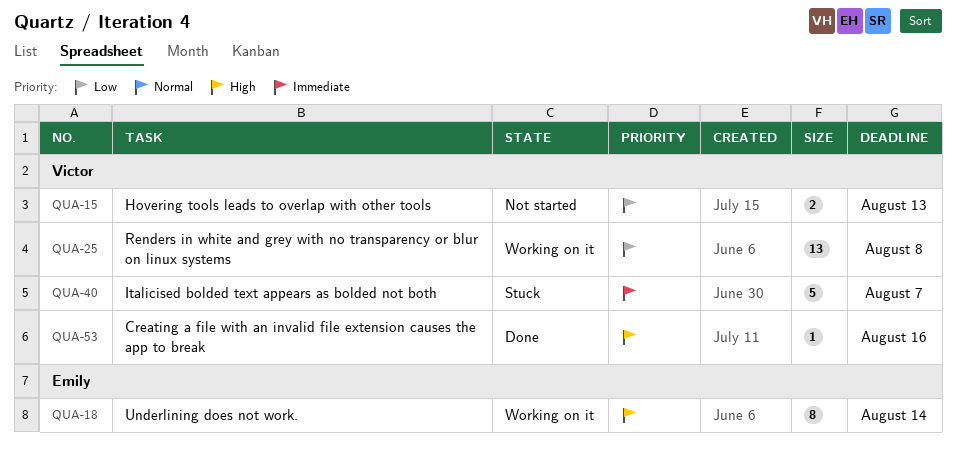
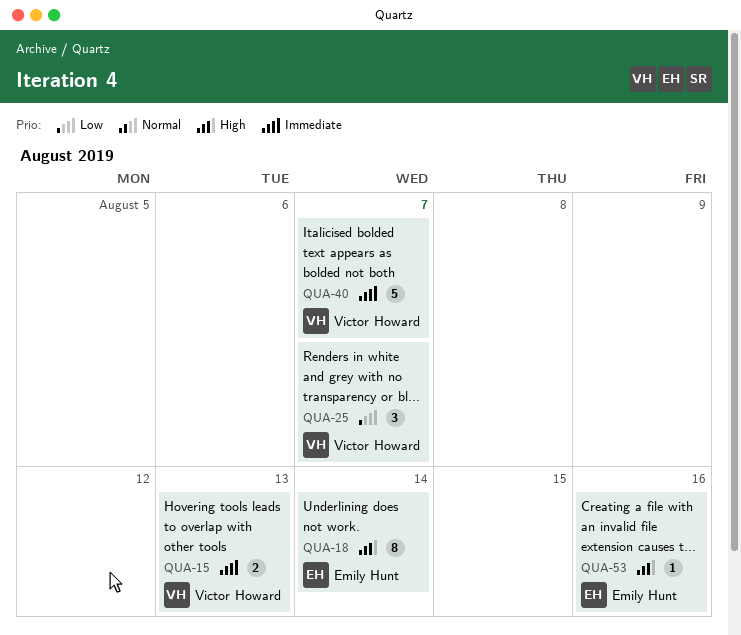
QUA-15, priority: Low -> Immediate
QUA-25, estimate: 13 -> 3
QUA-25, due: Aug 8 -> Aug 7
QUA-53, owner: Victor Howard -> Emily Hunt

